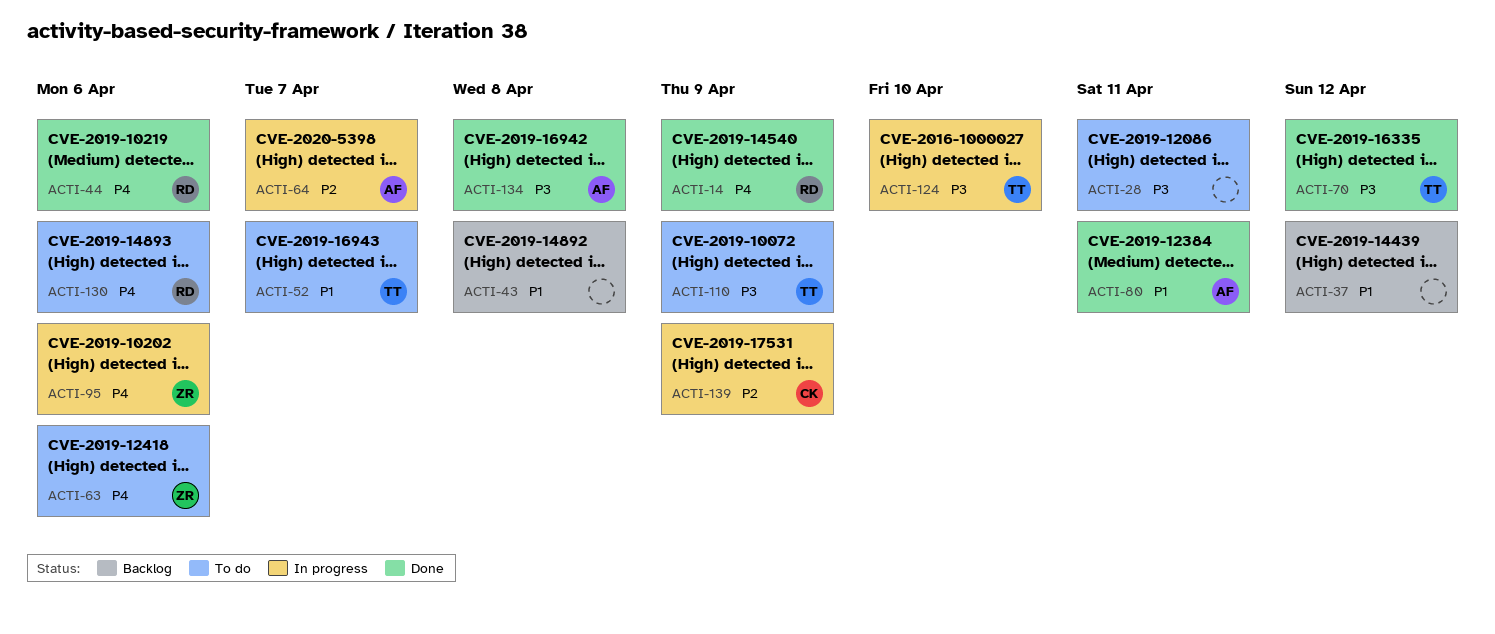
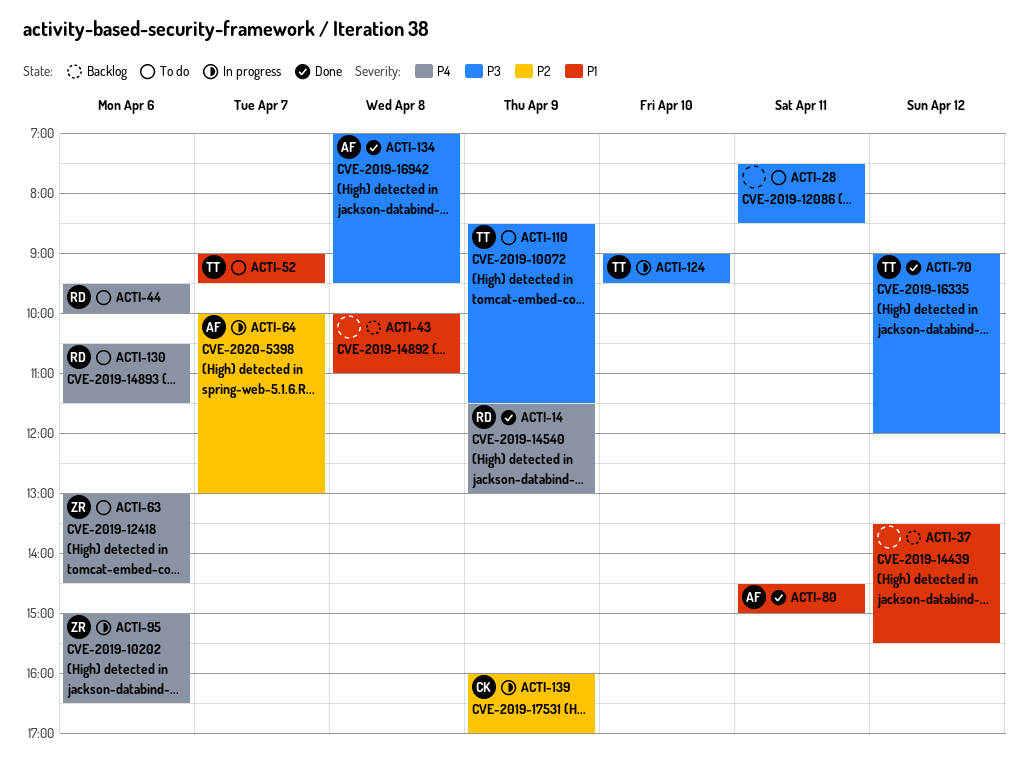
ACTI-44, status: Done -> To do

